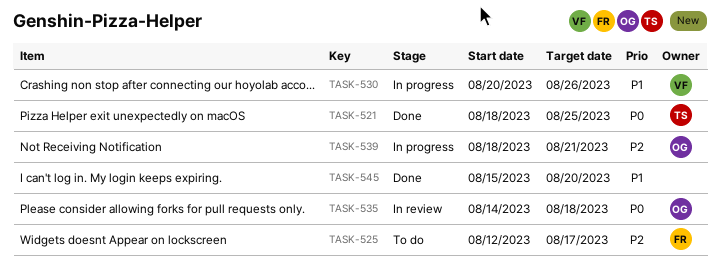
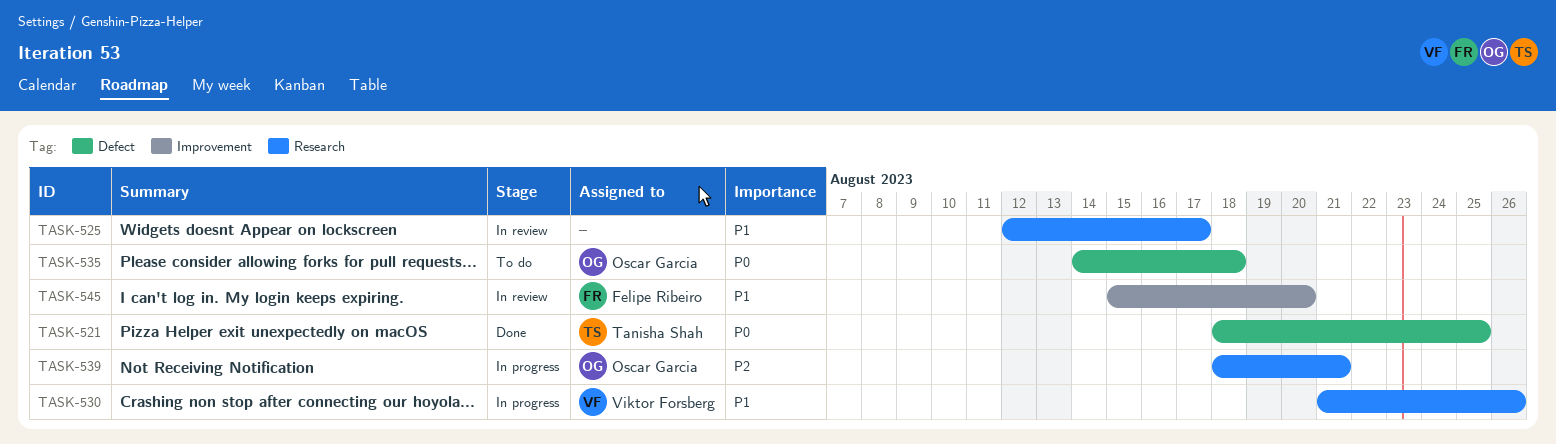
TASK-525, status: To do -> In review
TASK-525, owner: Felipe Ribeiro -> none
TASK-525, priority: P2 -> P1
TASK-530, start: Aug 20 -> Aug 21
TASK-535, status: In review -> To do
TASK-545, status: Done -> In review
TASK-545, owner: none -> Felipe Ribeiro

